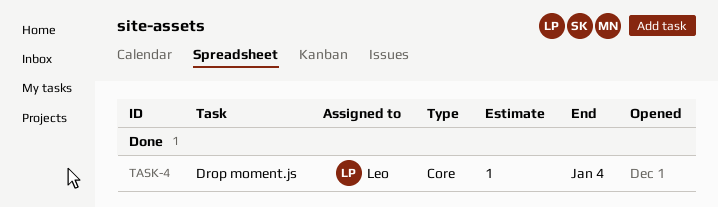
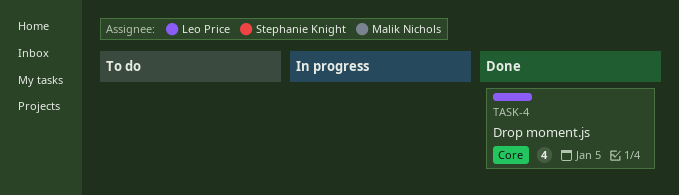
TASK-4, estimate: 1 -> 4
TASK-4, due: Jan 4 -> Jan 5

